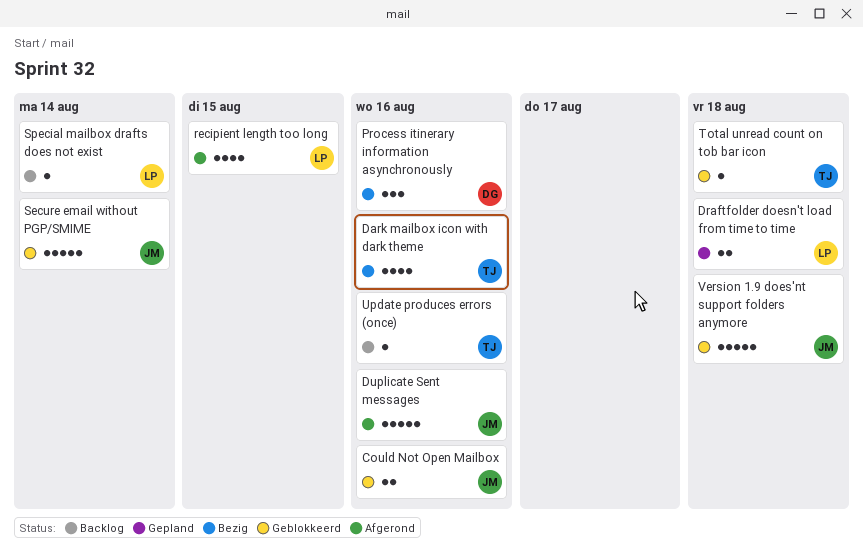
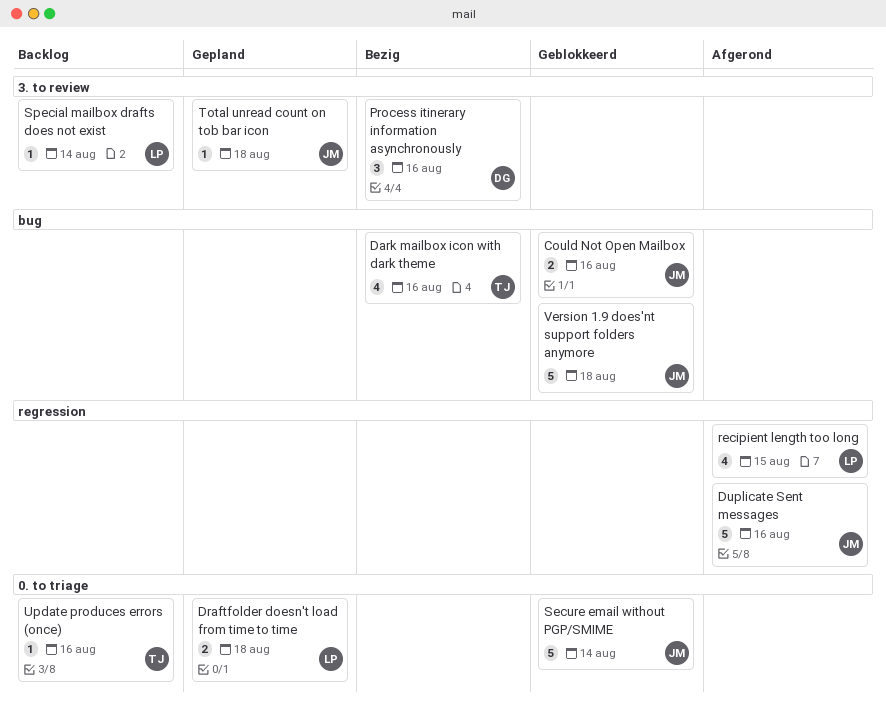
Total unread count on tob bar icon, status: Geblokkeerd -> Gepland
Total unread count on tob bar icon, owner: TJ -> JM

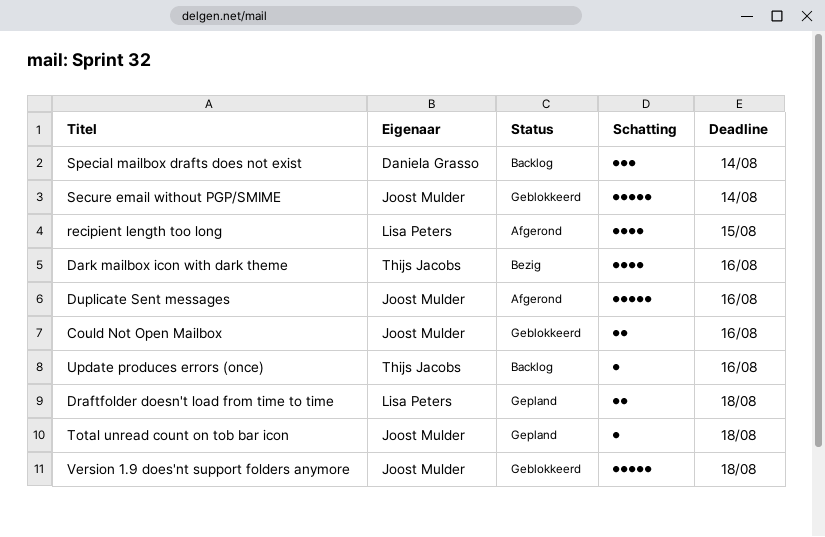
Process itinerary information asynchronously: present -> none
Special mailbox drafts does not exist, owner: Lisa Peters -> Daniela Grasso
Special mailbox drafts does not exist, estimate: 1 -> 3

